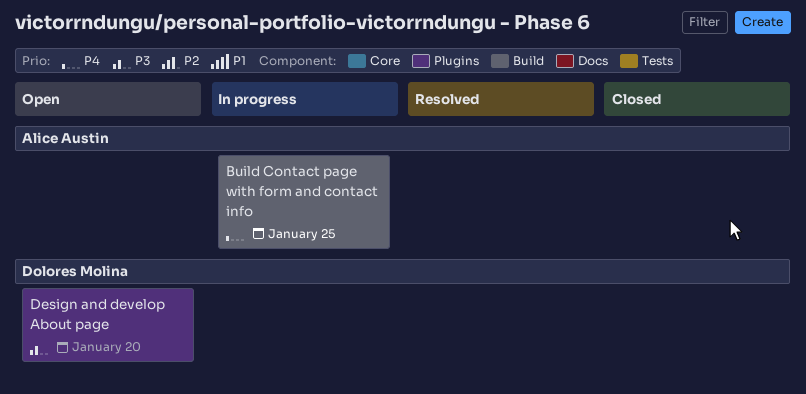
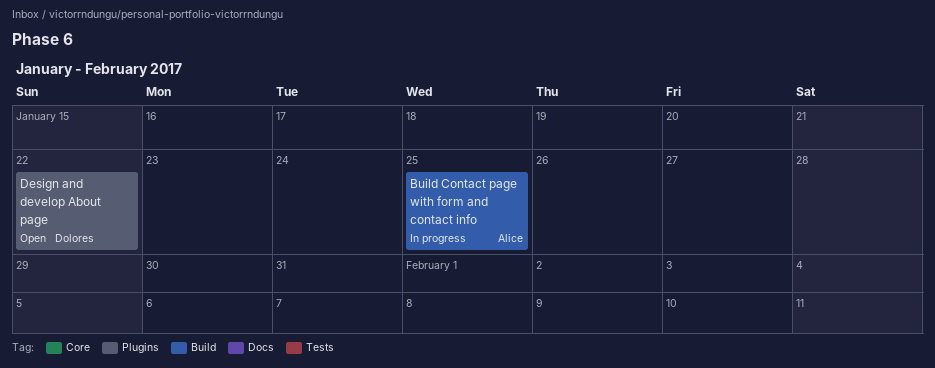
Design and develop About page, due: Jan 20 -> Jan 22

